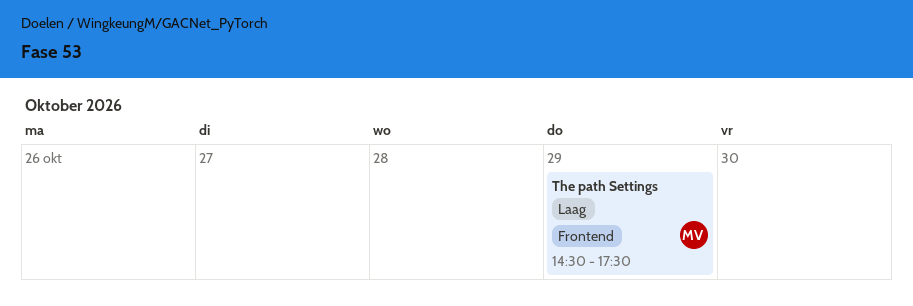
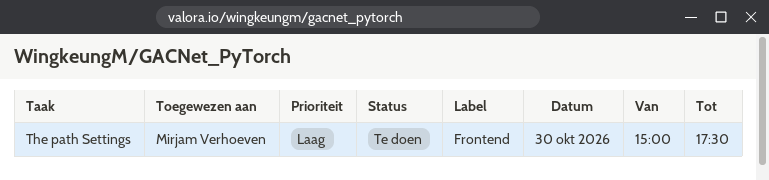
The path Settings, day: Oct 29 -> Oct 30
The path Settings, begins: 14:30 -> 15:00

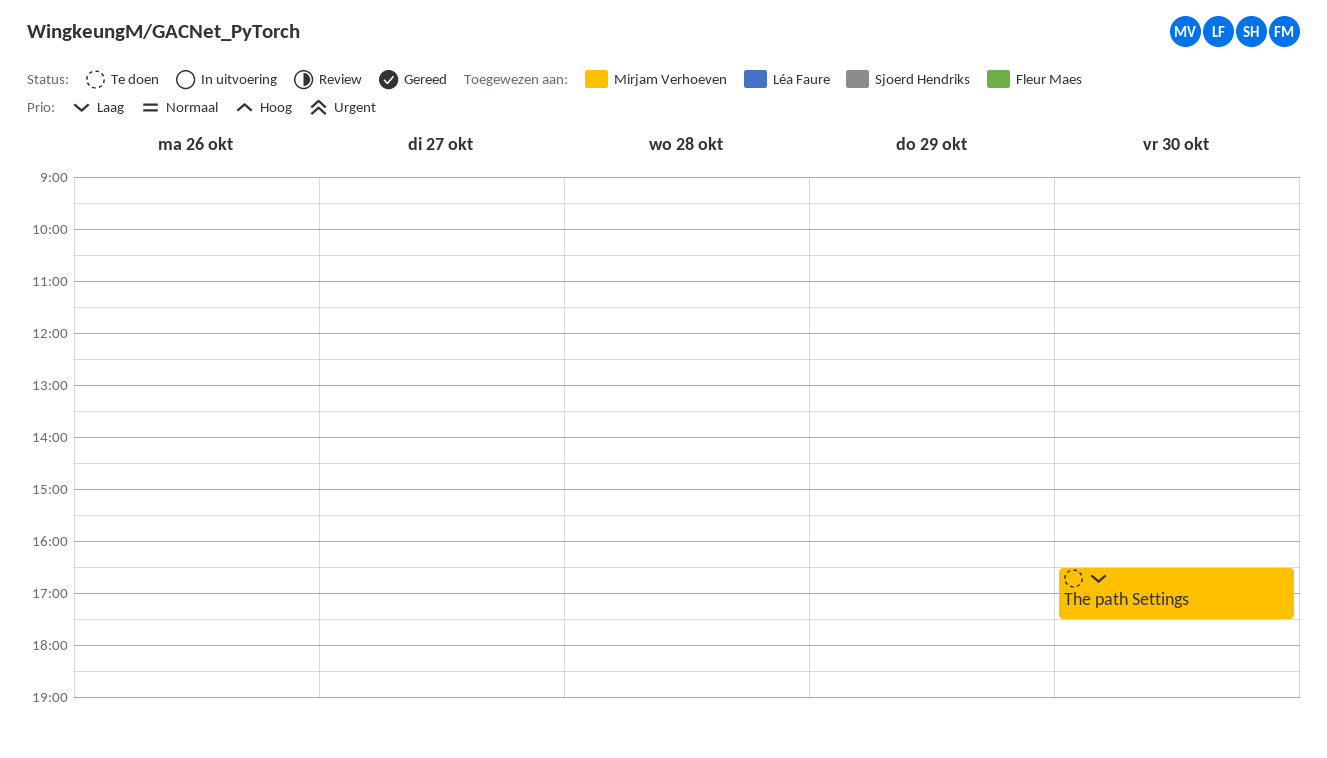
The path Settings, begins: 15:00 -> 16:30

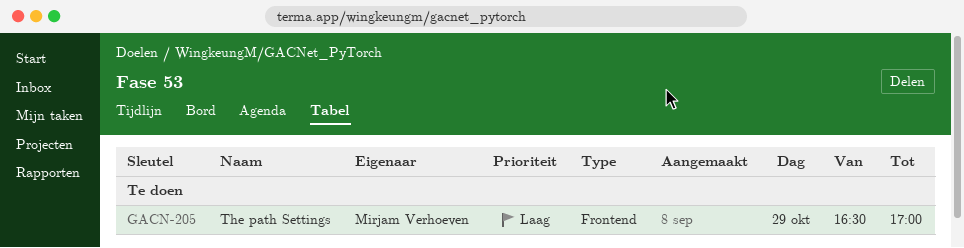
The path Settings, day: Oct 30 -> Oct 29
The path Settings, ends: 17:30 -> 17:00

